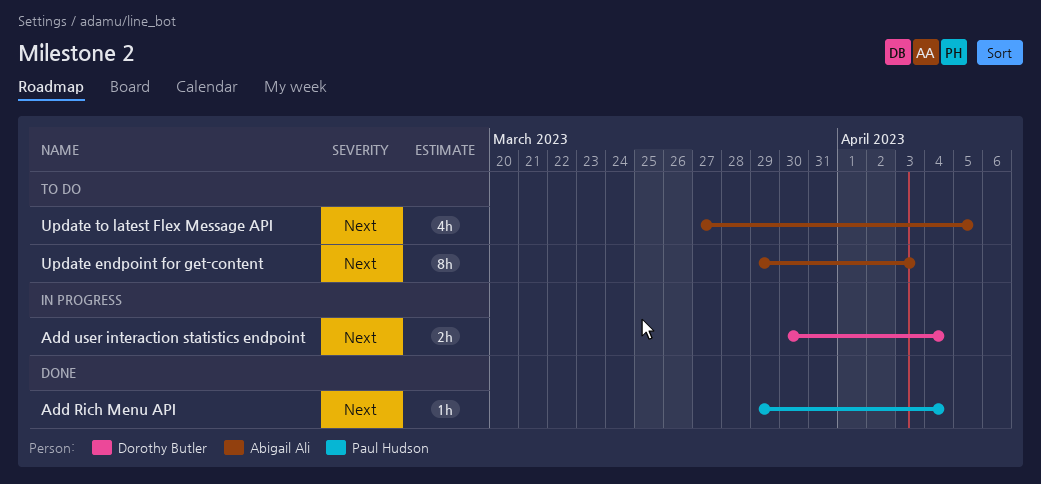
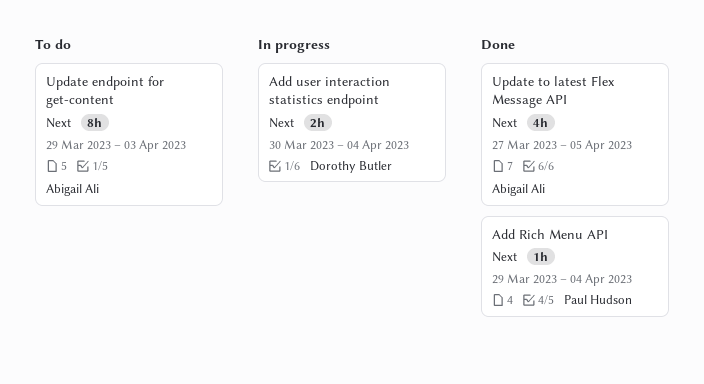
Update to latest Flex Message API, status: To do -> Done

